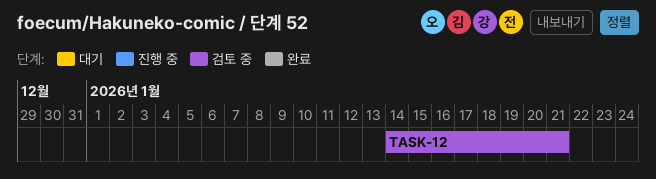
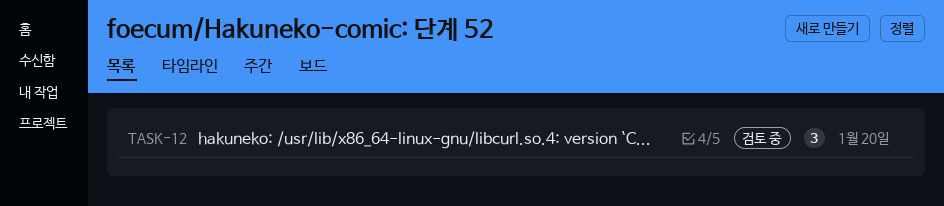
TASK-12, due: Jan 21 -> Jan 20

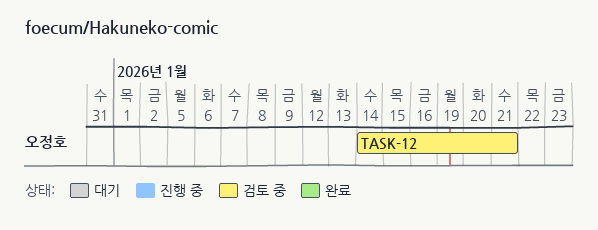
TASK-12, due: Jan 20 -> Jan 21

